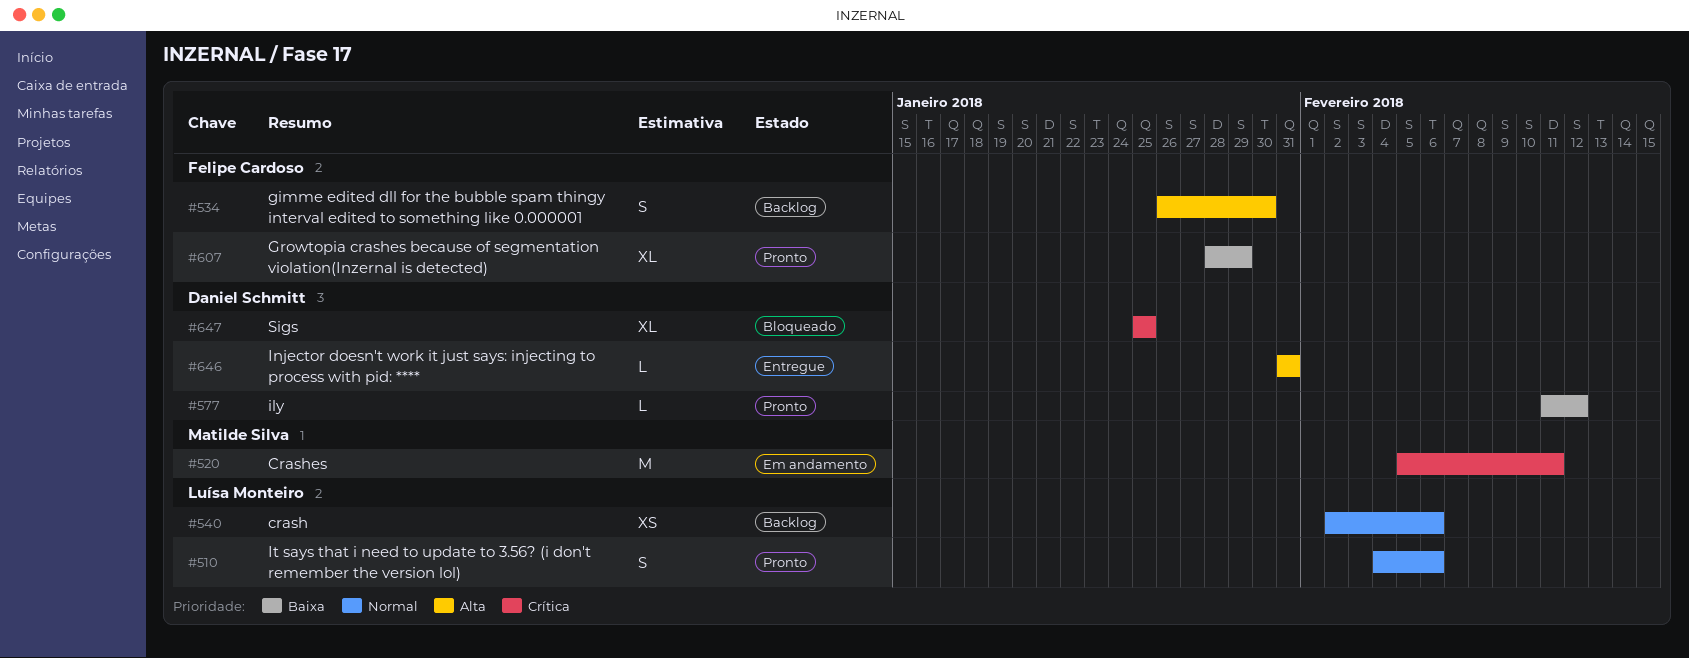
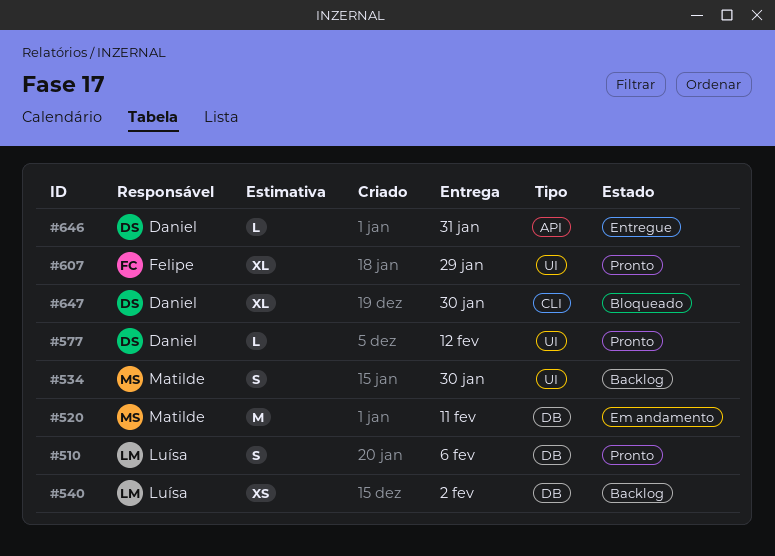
#534, owner: Felipe Cardoso -> Matilde Silva
#540, due: Feb 6 -> Feb 2
#647, due: Jan 25 -> Jan 30

